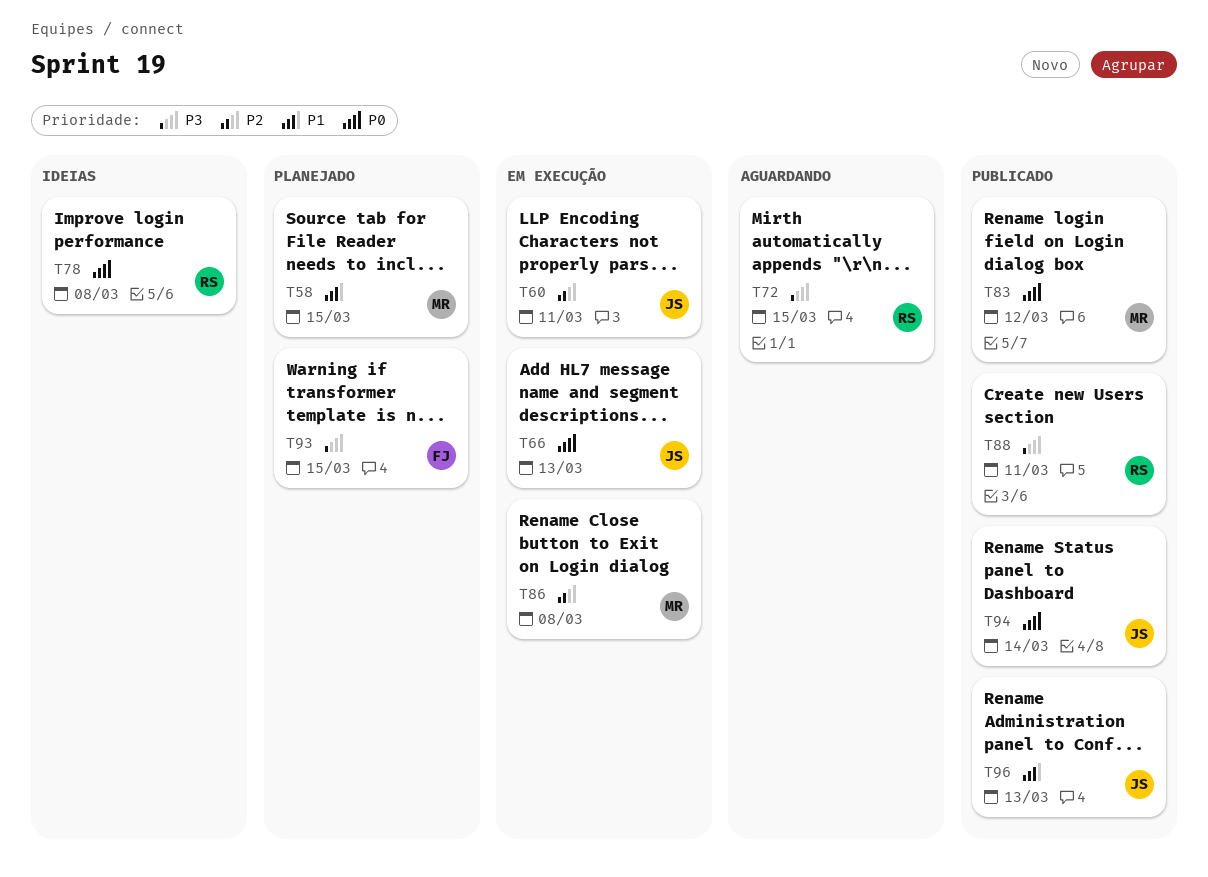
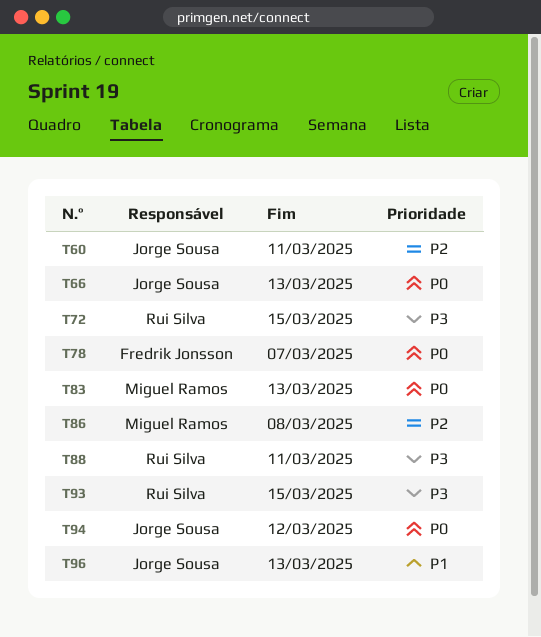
T58: present -> none
T78, owner: Rui Silva -> Fredrik Jonsson
T78, due: Mar 8 -> Mar 7
T83, due: Mar 12 -> Mar 13
T93, owner: Fredrik Jonsson -> Rui Silva
T94, due: Mar 14 -> Mar 12

